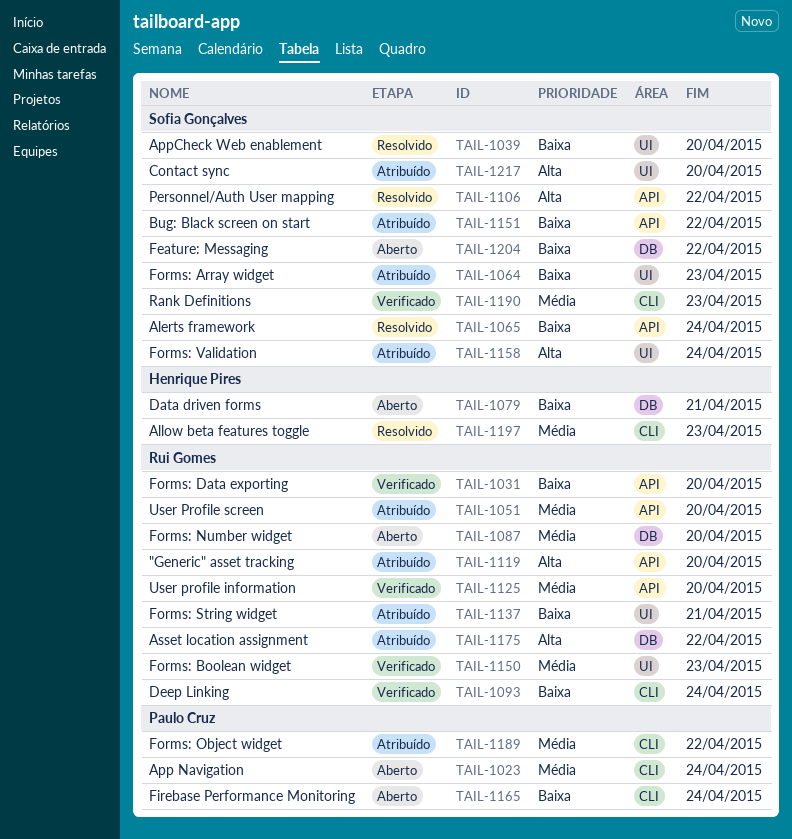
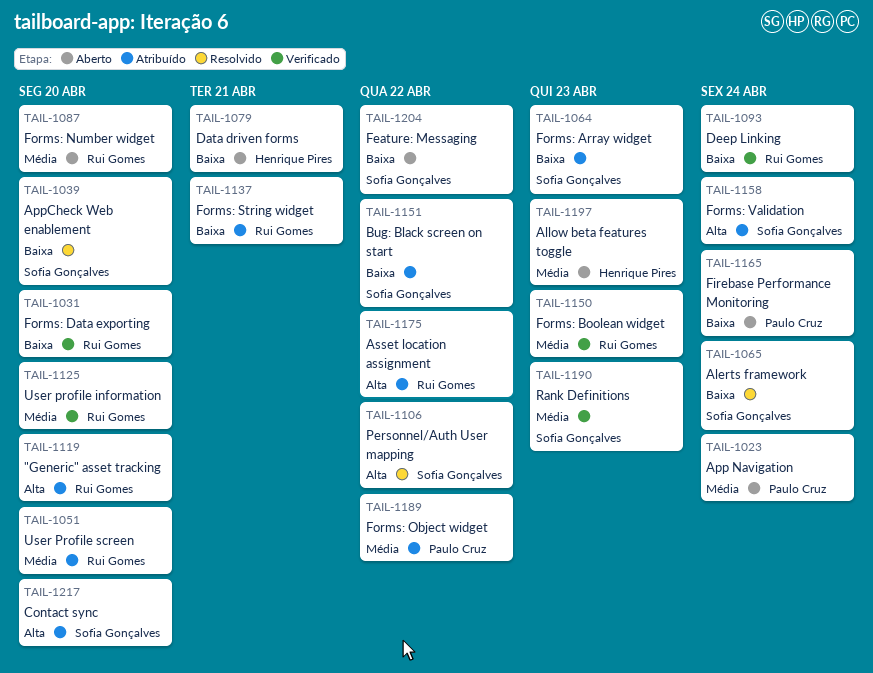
TAIL-1197, status: Resolvido -> Aberto

